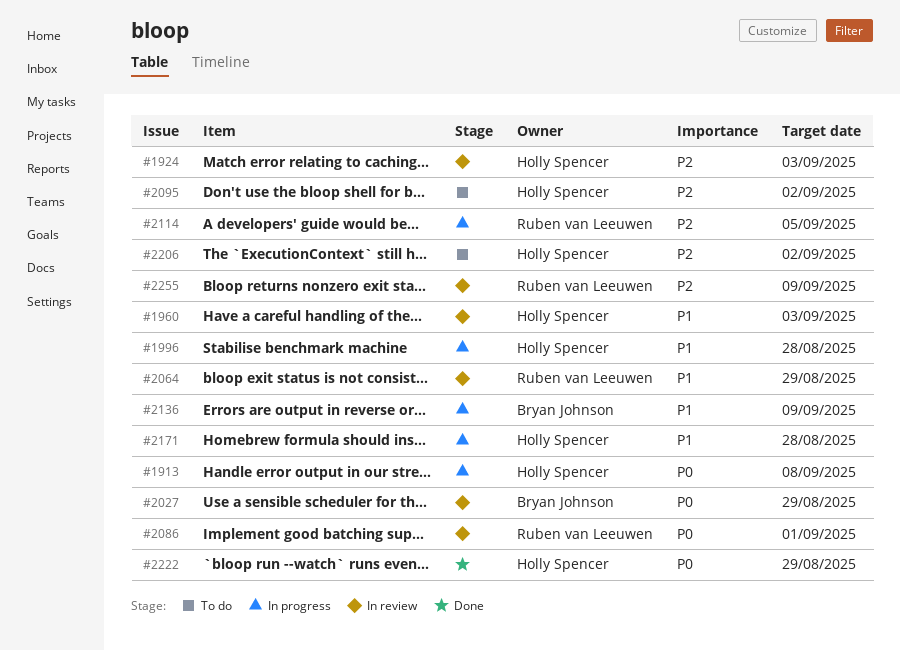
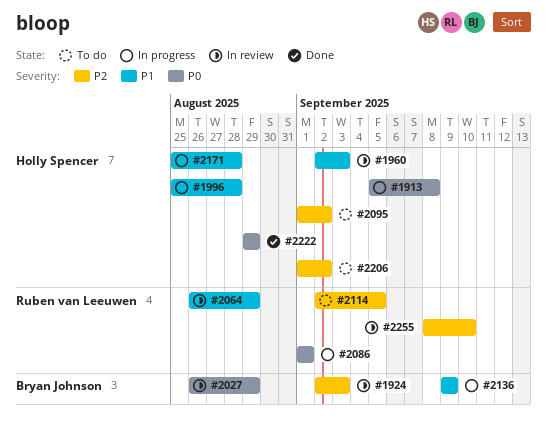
#1924, owner: Holly Spencer -> Bryan Johnson
#2086, status: In review -> In progress
#2114, status: In progress -> To do
#2255, due: Sep 9 -> Sep 10

